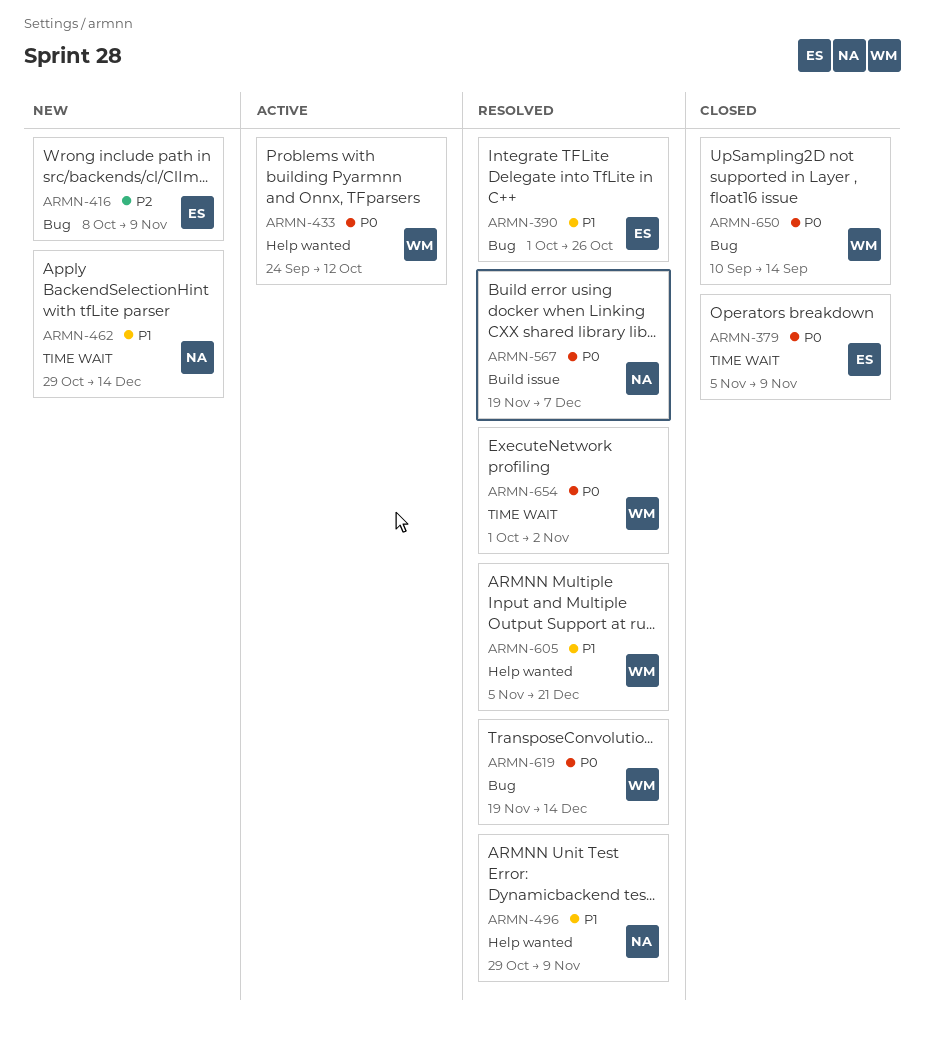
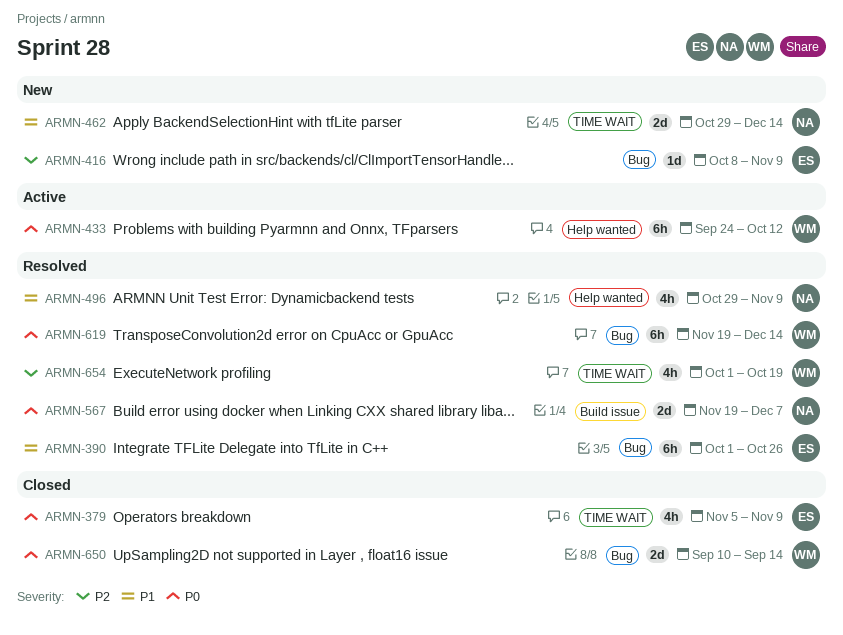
ARMN-605: present -> none
ARMN-654, priority: P0 -> P2
ARMN-654, due: Nov 2 -> Oct 19

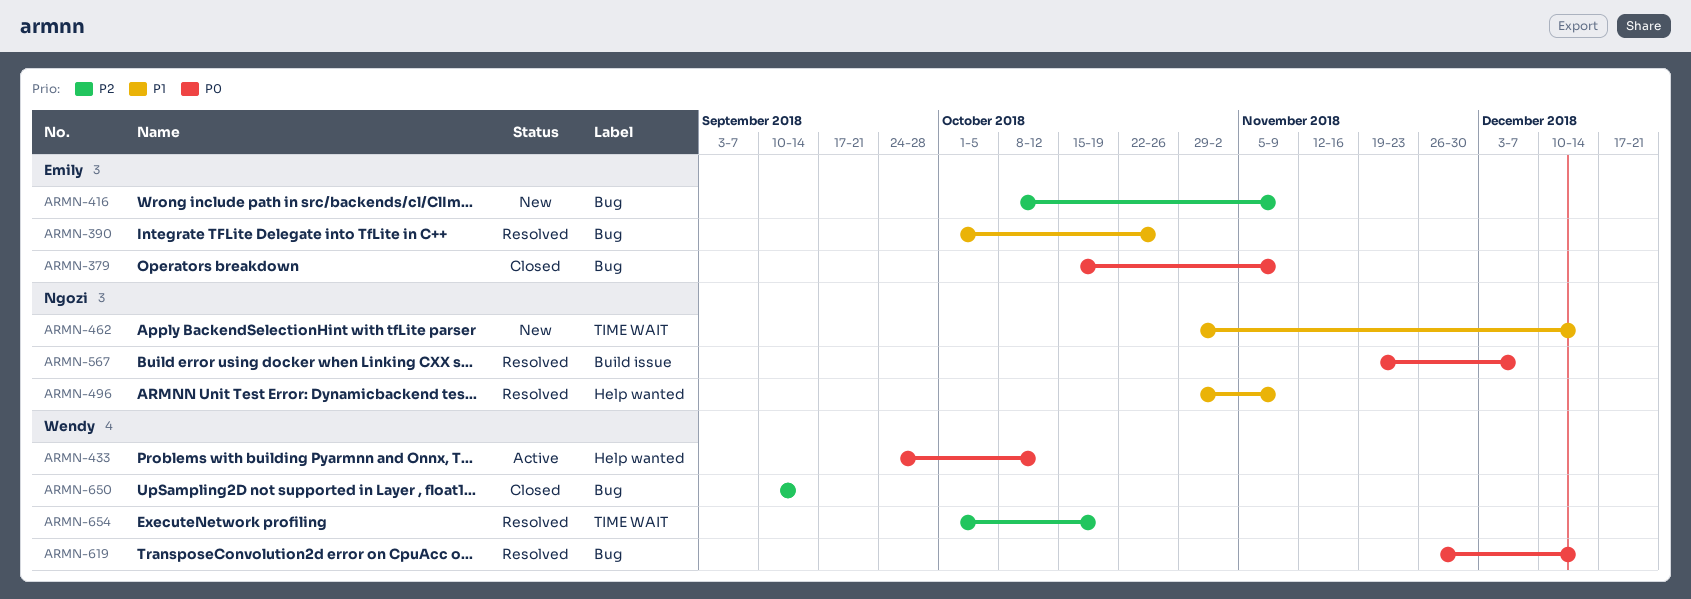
ARMN-379, label: TIME WAIT -> Bug
ARMN-379, start: Nov 5 -> Oct 15
ARMN-619, start: Nov 19 -> Nov 26
ARMN-650, priority: P0 -> P2

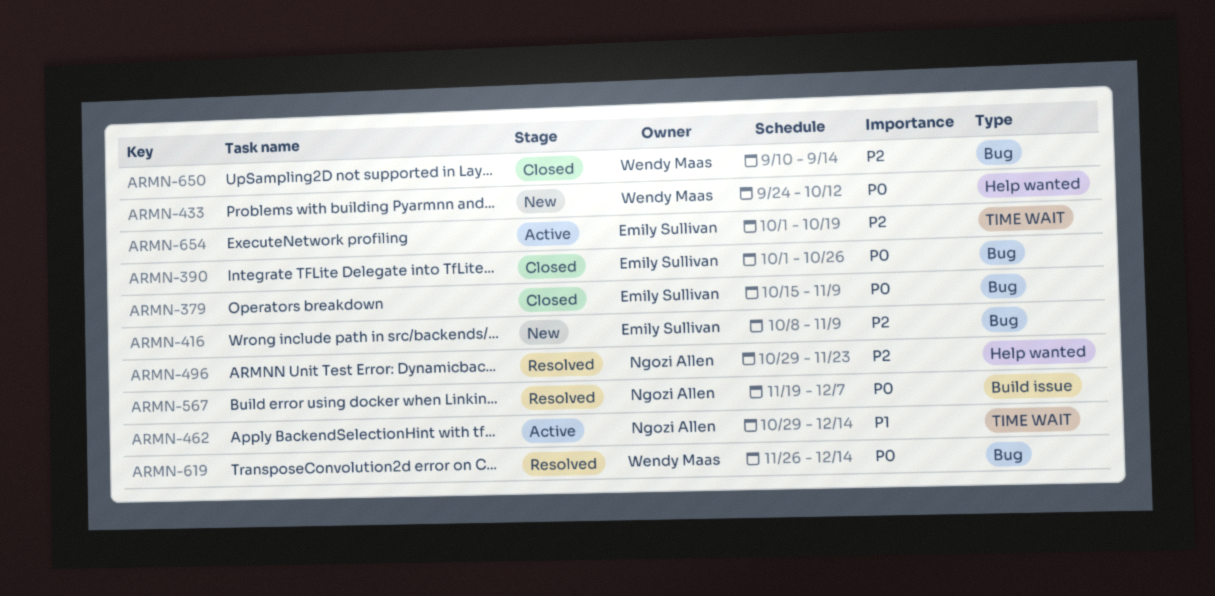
ARMN-390, status: Resolved -> Closed
ARMN-390, priority: P1 -> P0
ARMN-433, status: Active -> New
ARMN-462, status: New -> Active
ARMN-496, priority: P1 -> P2
ARMN-496, due: Nov 9 -> Nov 23
ARMN-654, status: Resolved -> Active
ARMN-654, owner: Wendy Maas -> Emily Sullivan

